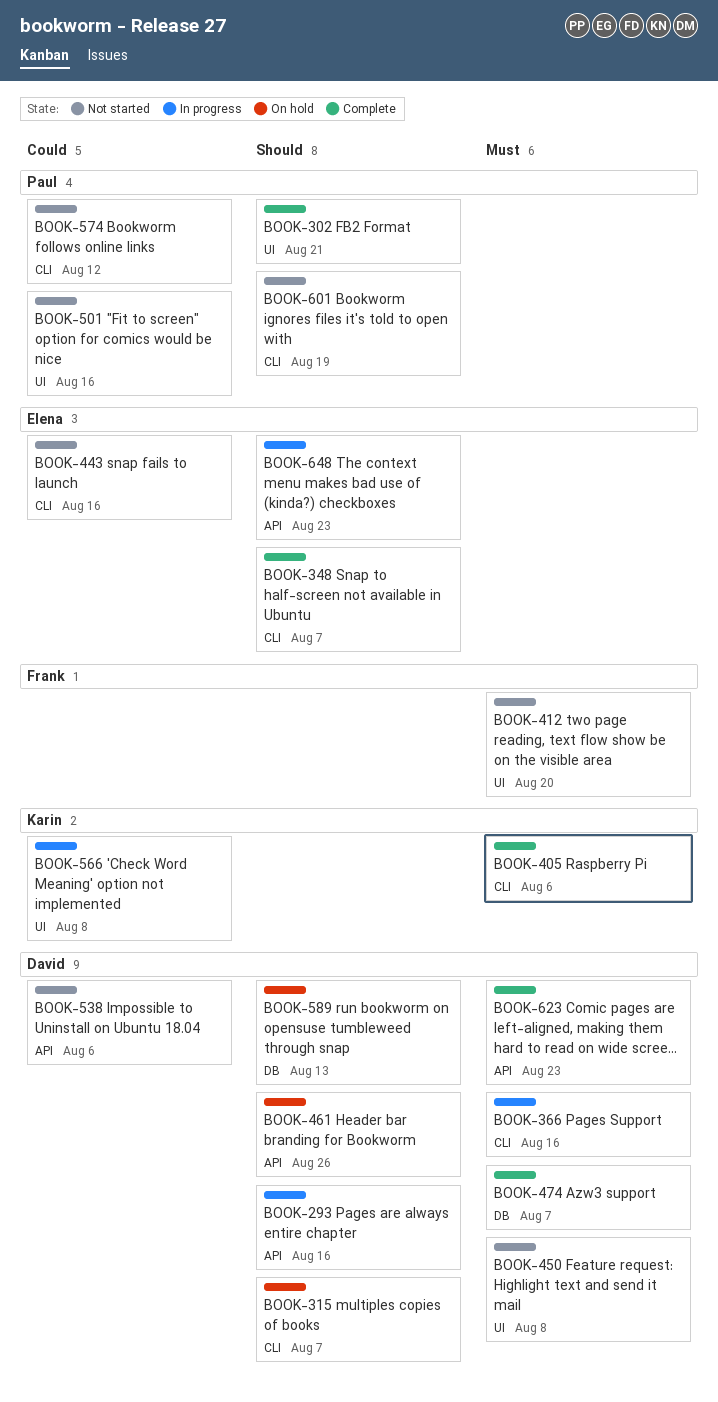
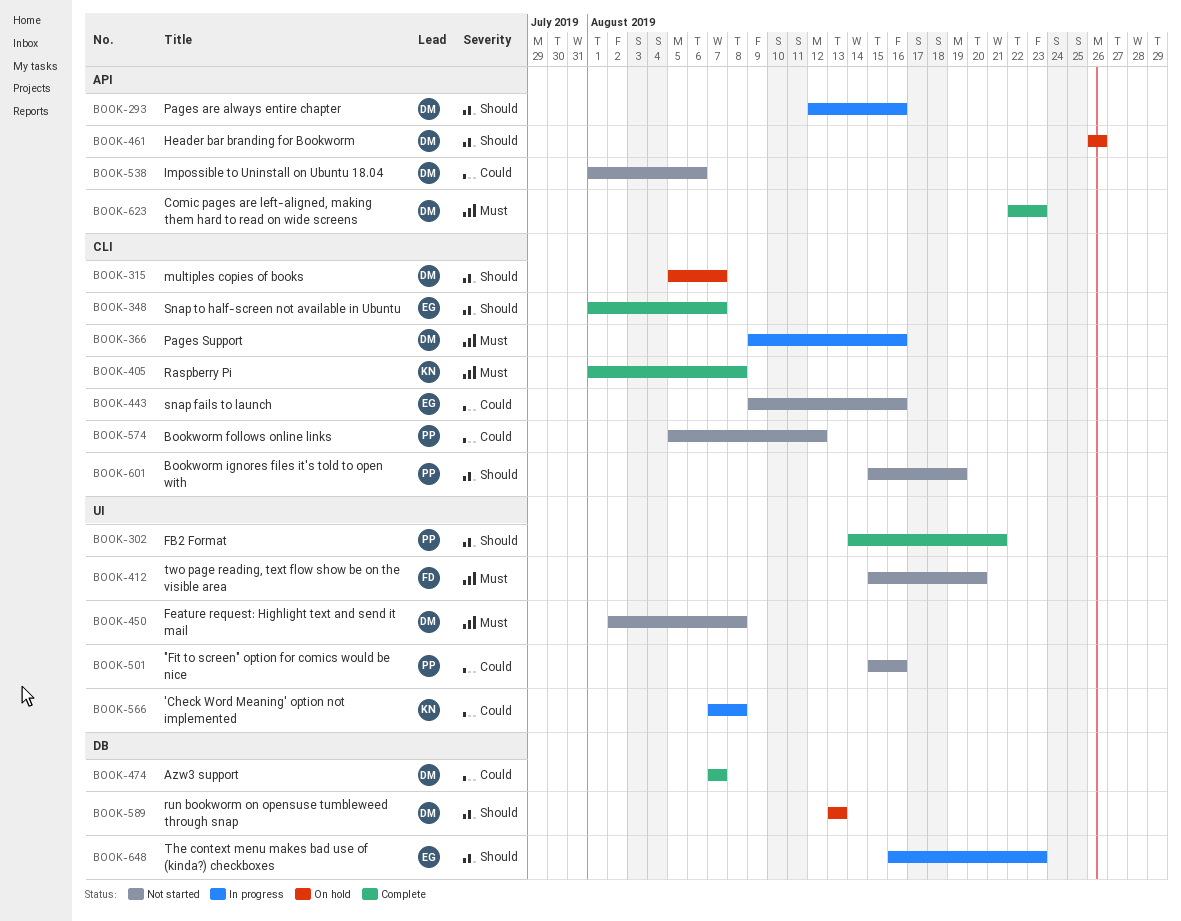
BOOK-405, due: Aug 6 -> Aug 8
BOOK-474, priority: Must -> Could
BOOK-648, label: API -> DB

